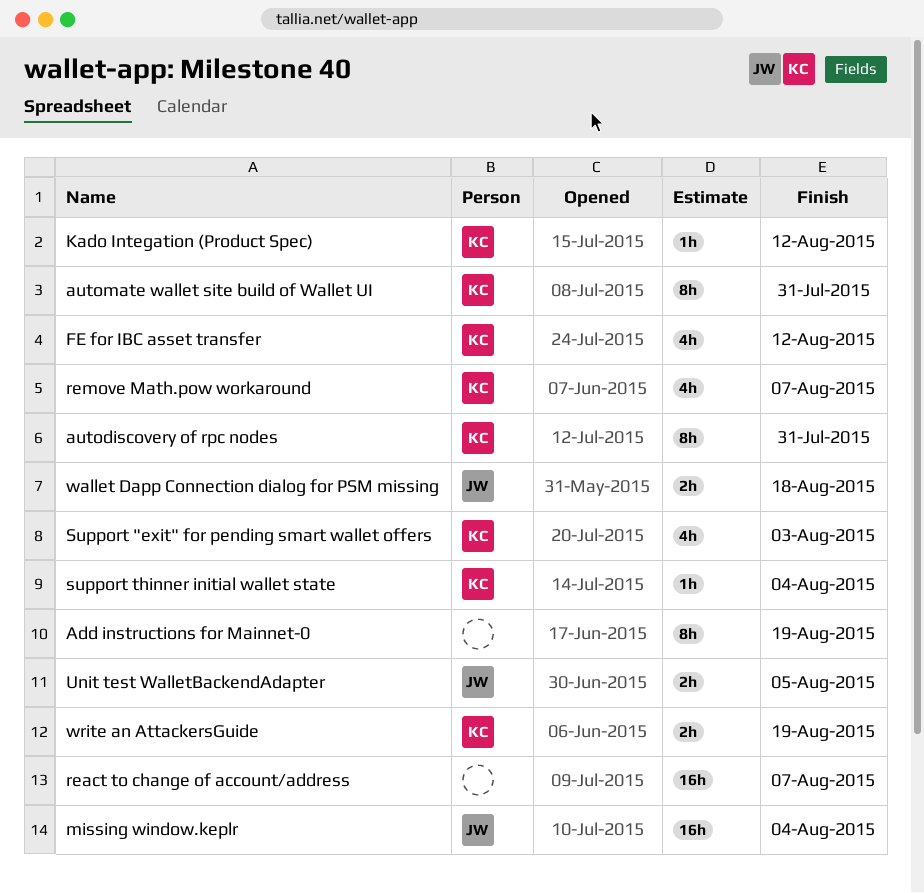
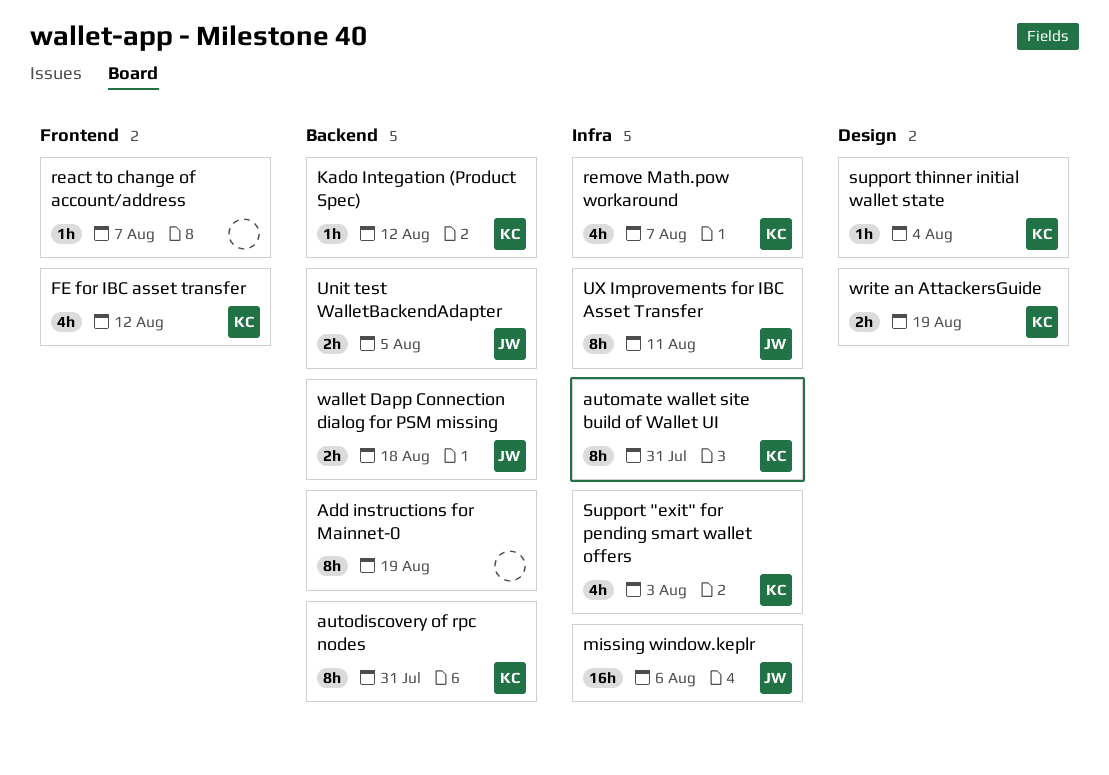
missing window.keplr, due: Aug 4 -> Aug 6
react to change of account/address, estimate: 16h -> 1h
UX Improvements for IBC Asset Transfer: none -> present

